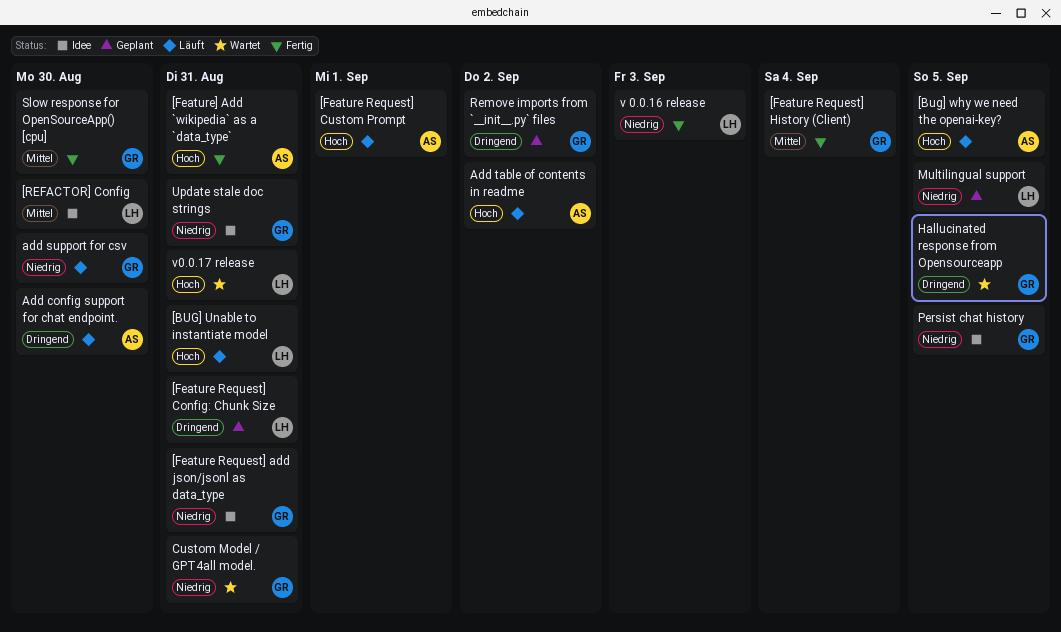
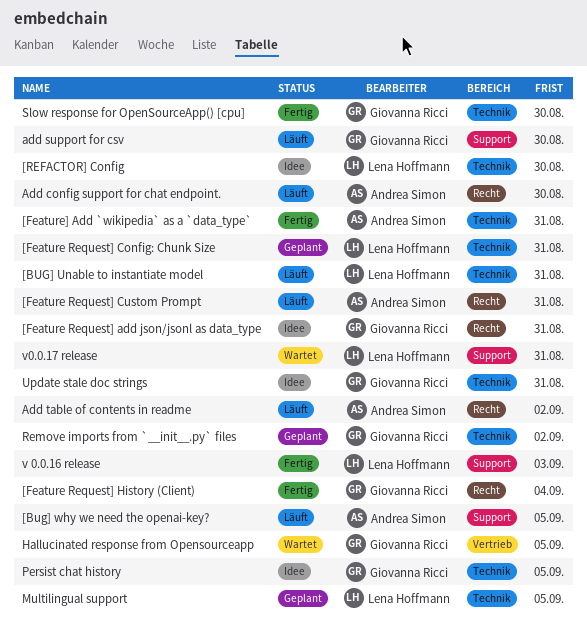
[Feature Request] Custom Prompt, due: Sep 1 -> Aug 31
Custom Model / GPT4all model.: present -> none

